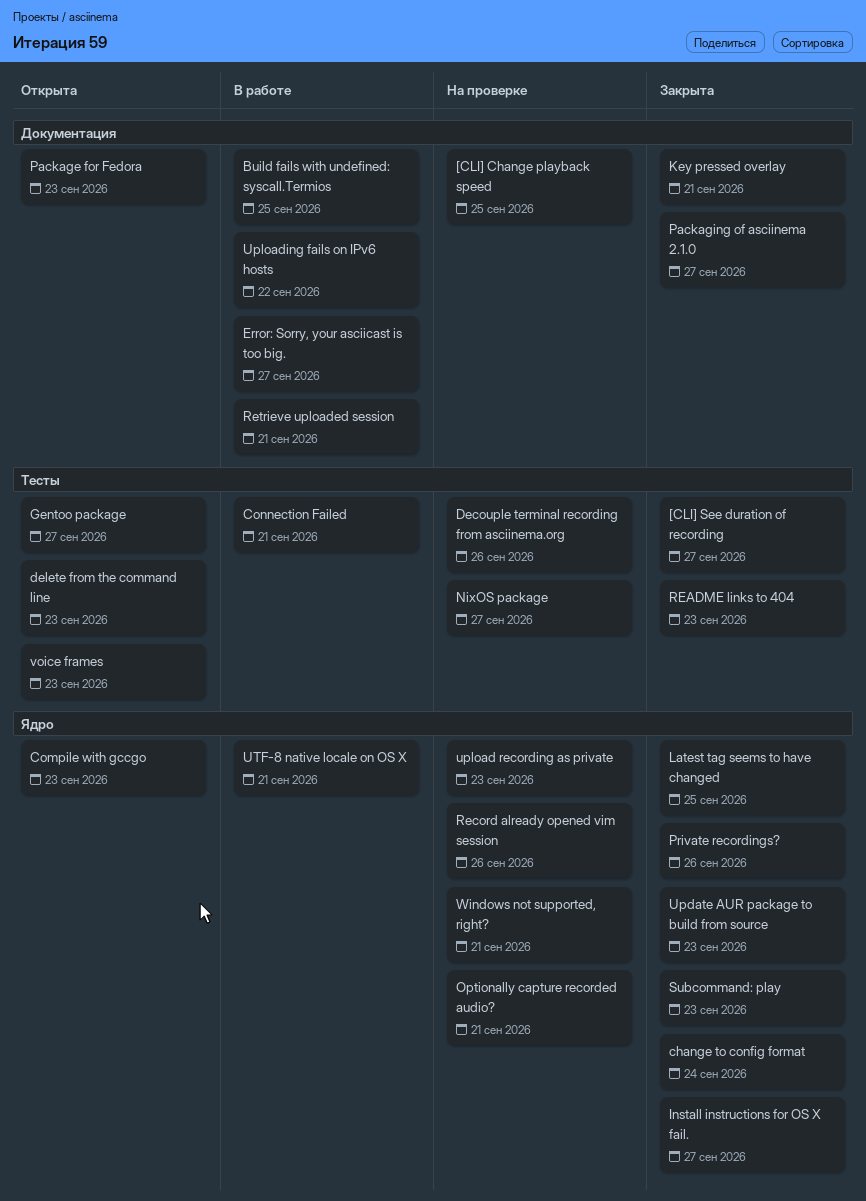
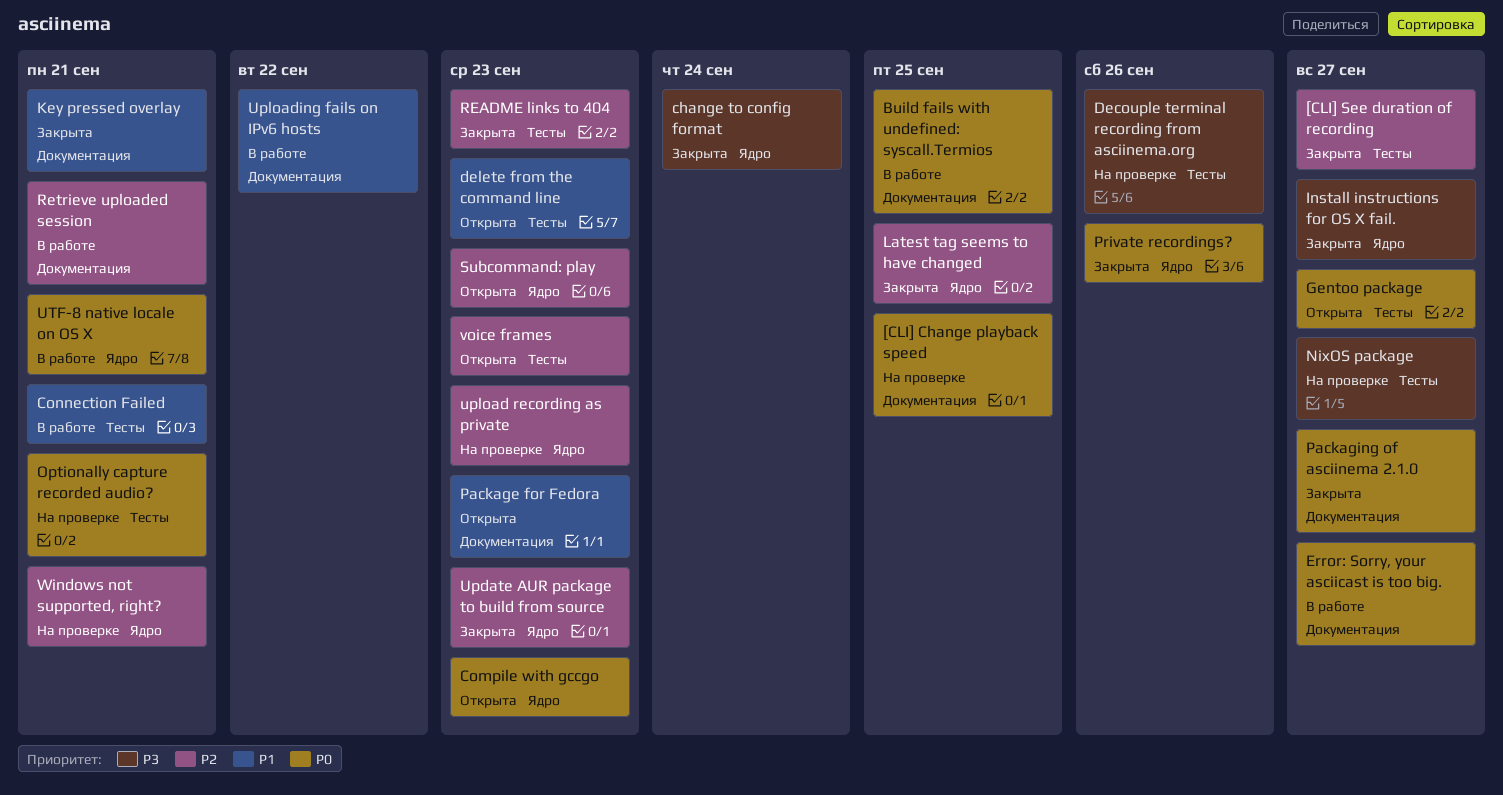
Optionally capture recorded audio?, label: Ядро -> Тесты
Record already opened vim session: present -> none
Subcommand: play, status: Закрыта -> Открыта

